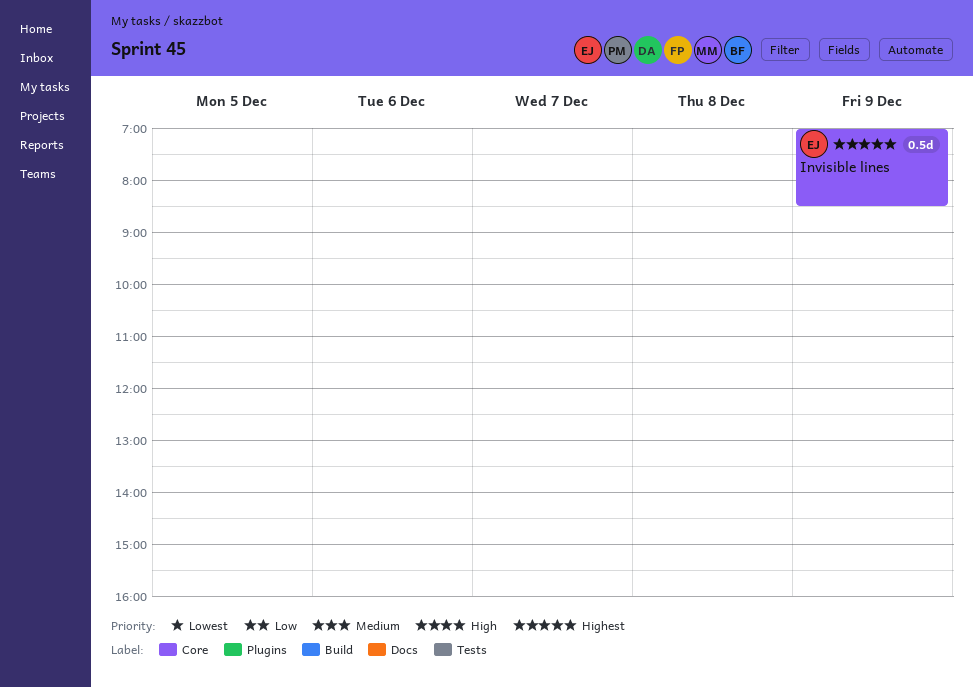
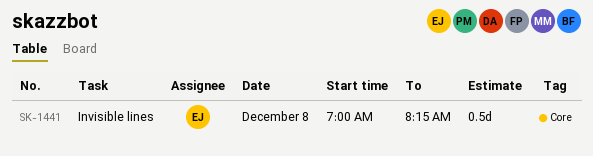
Invisible lines, day: Dec 9 -> Dec 8
Invisible lines, ends: 08:30 -> 08:15

